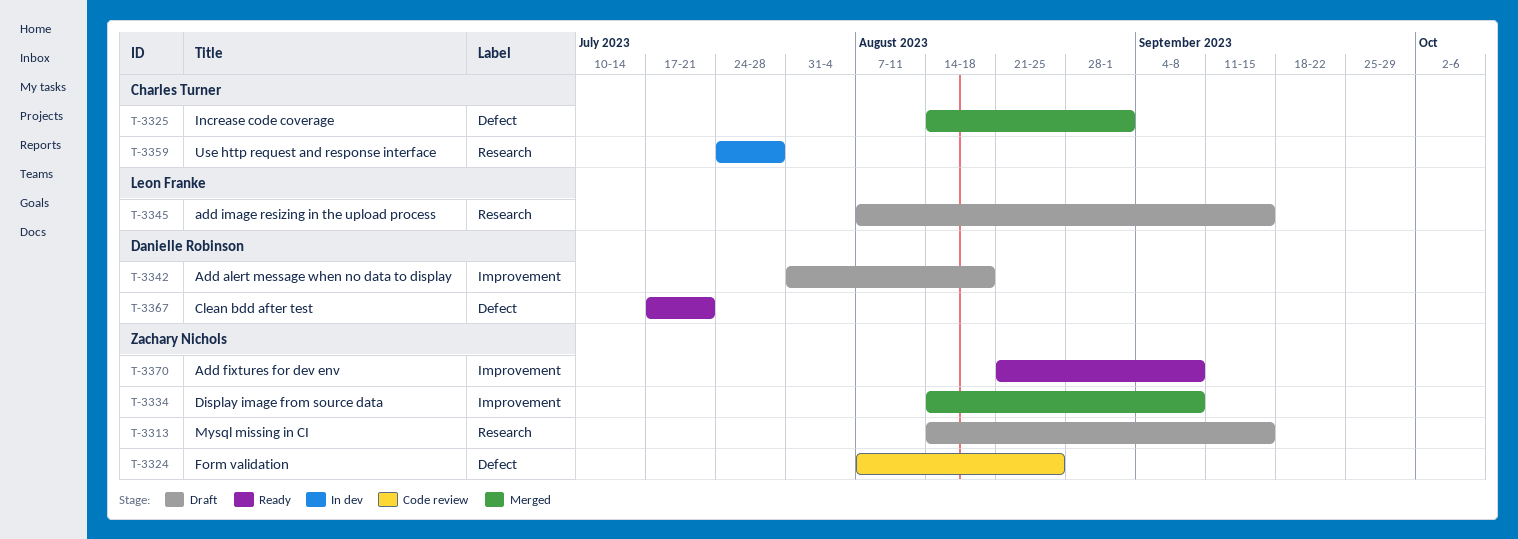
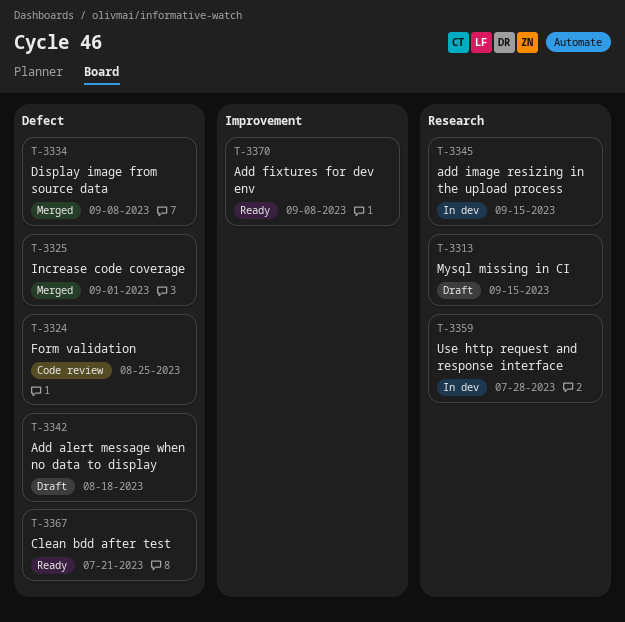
T-3334, label: Improvement -> Defect
T-3342, label: Improvement -> Defect
T-3345, status: Draft -> In dev

